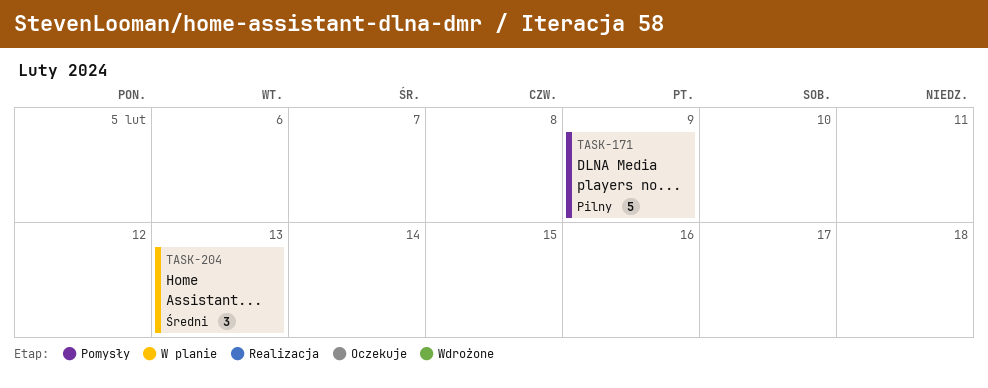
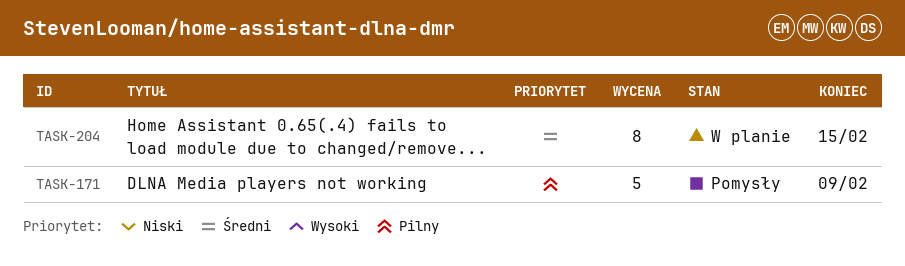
TASK-204, estimate: 3 -> 8
TASK-204, due: Feb 13 -> Feb 15

